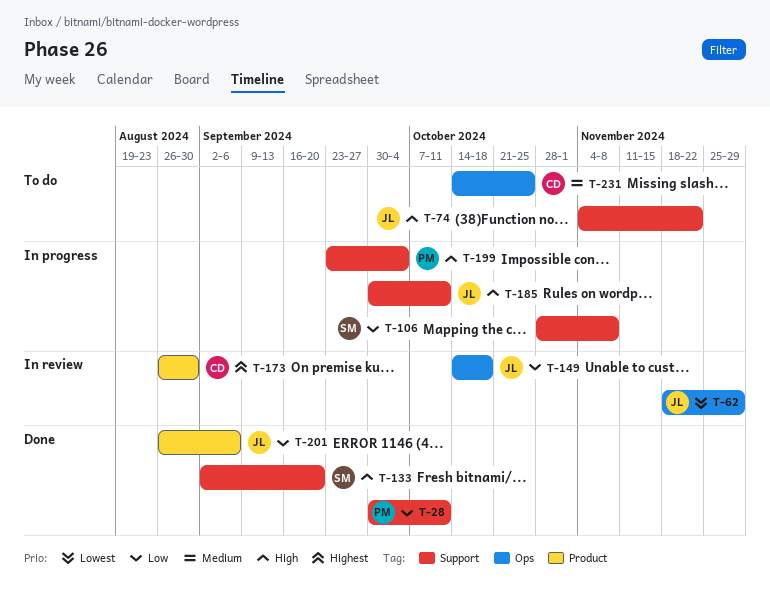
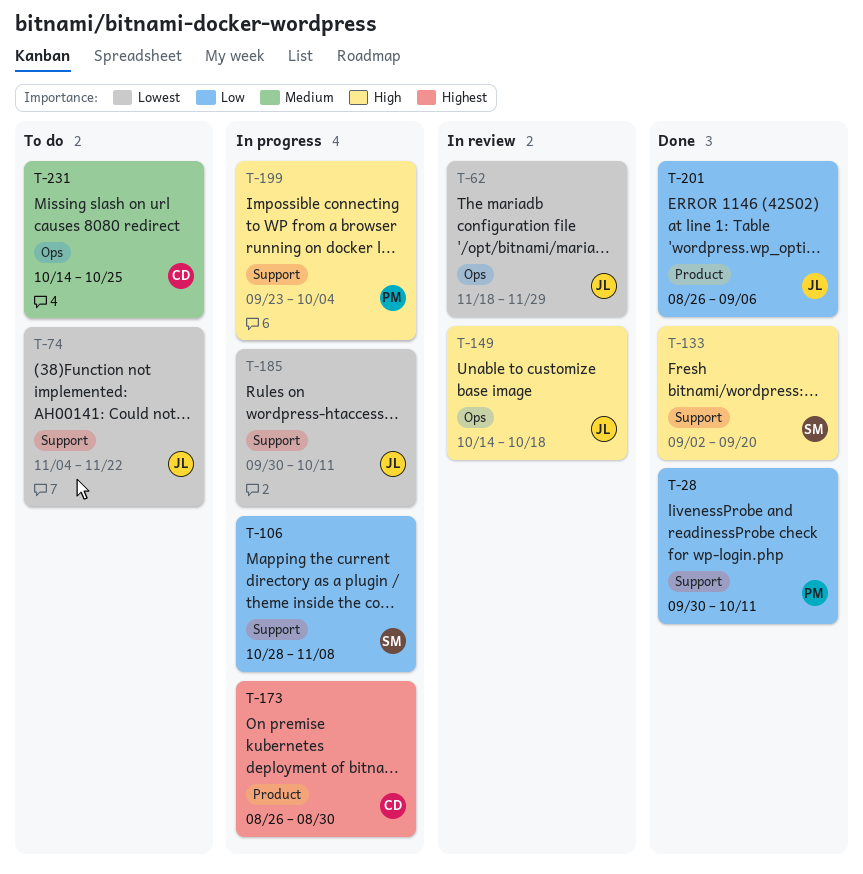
T-74, priority: High -> Lowest
T-149, priority: Low -> High
T-173, status: In review -> In progress
T-185, priority: High -> Lowest

